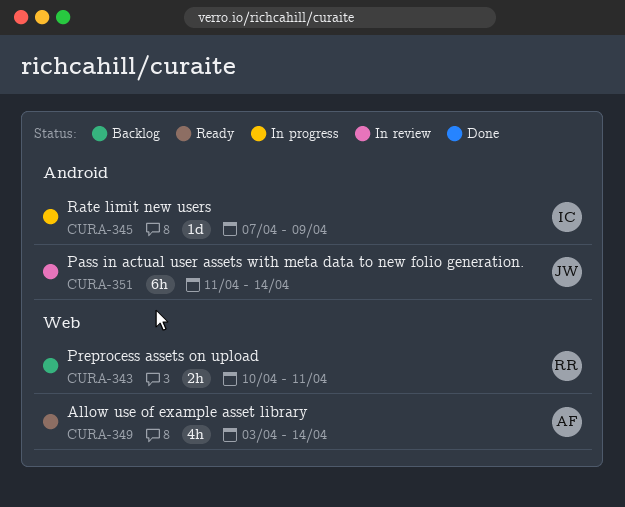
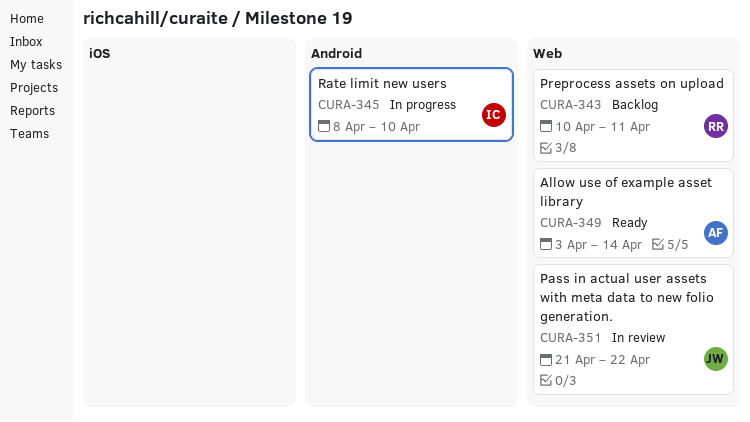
CURA-345, start: Apr 7 -> Apr 8
CURA-345, due: Apr 9 -> Apr 10
CURA-351, label: Android -> Web
CURA-351, start: Apr 11 -> Apr 21
CURA-351, due: Apr 14 -> Apr 22

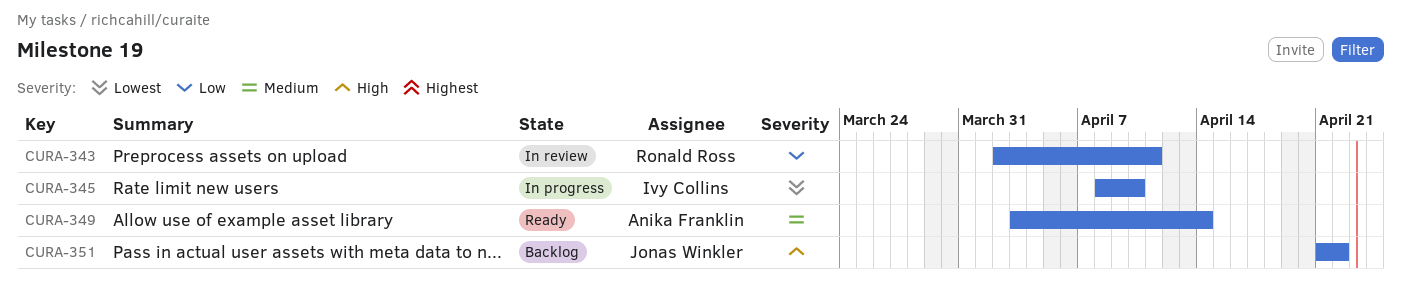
CURA-343, status: Backlog -> In review
CURA-343, start: Apr 10 -> Apr 2
CURA-351, status: In review -> Backlog

